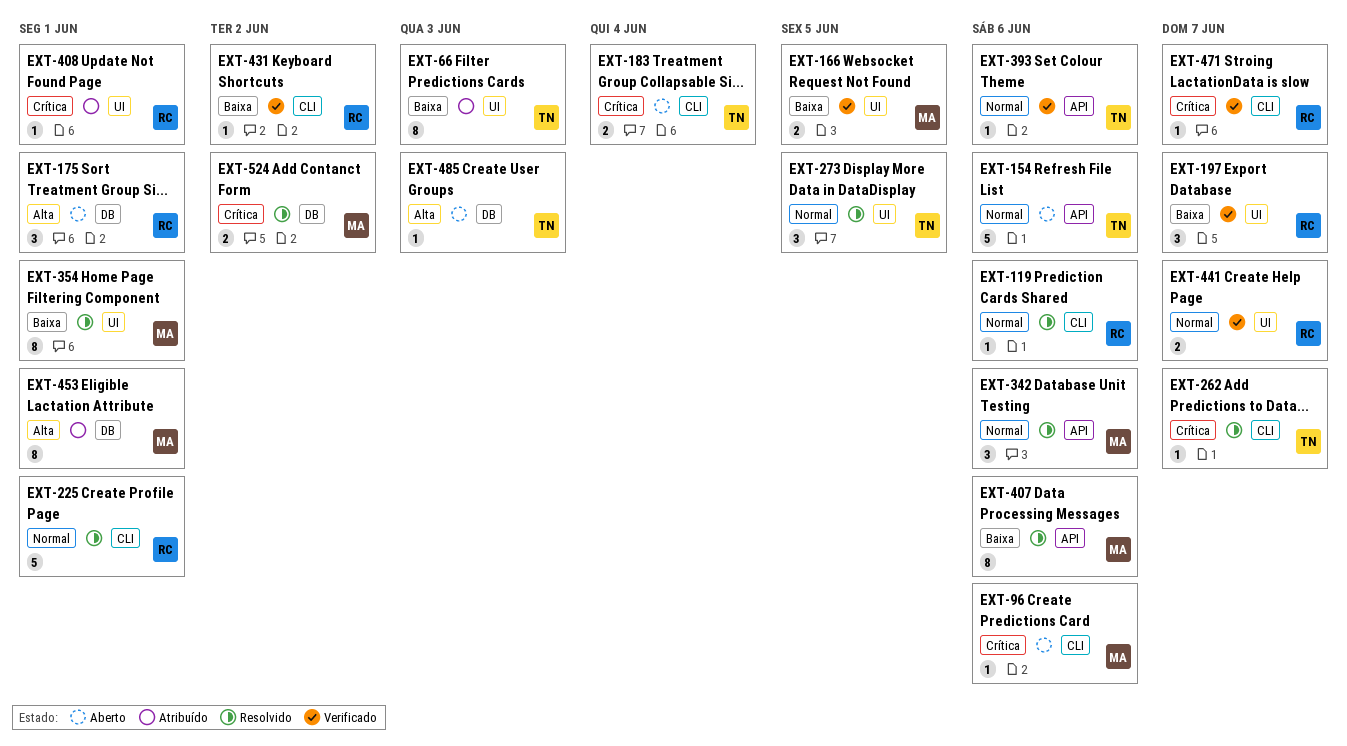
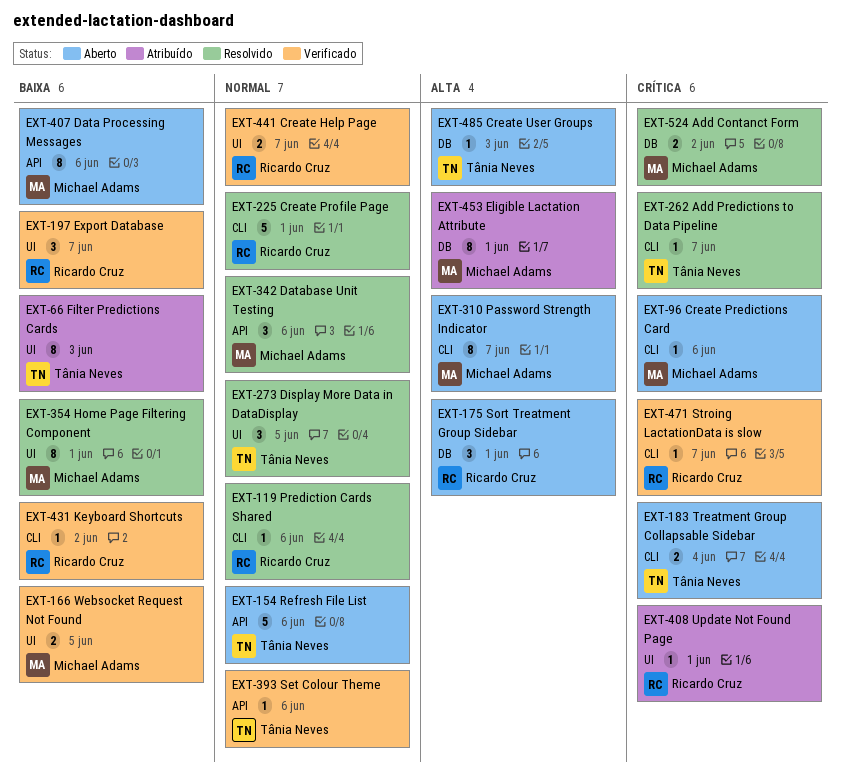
EXT-310: none -> present
EXT-407, status: Resolvido -> Aberto

